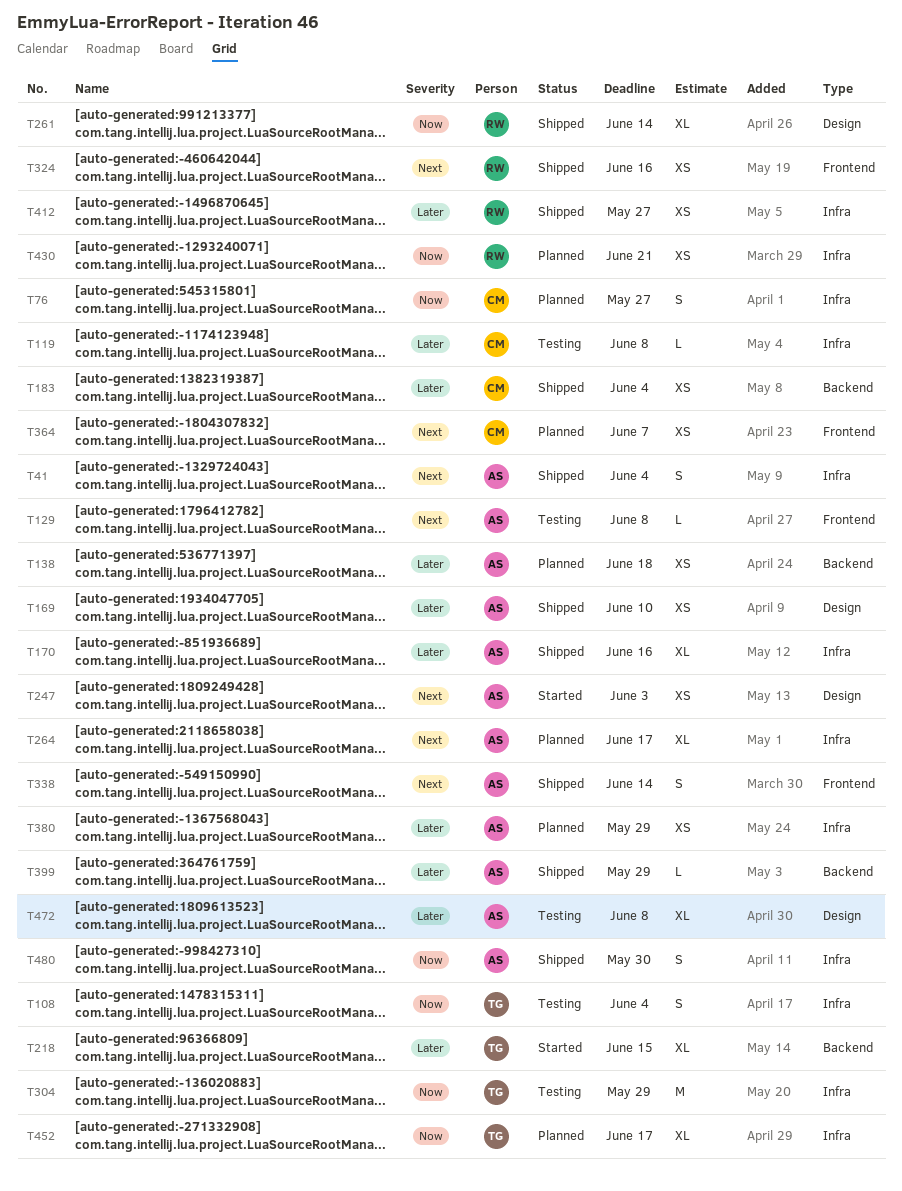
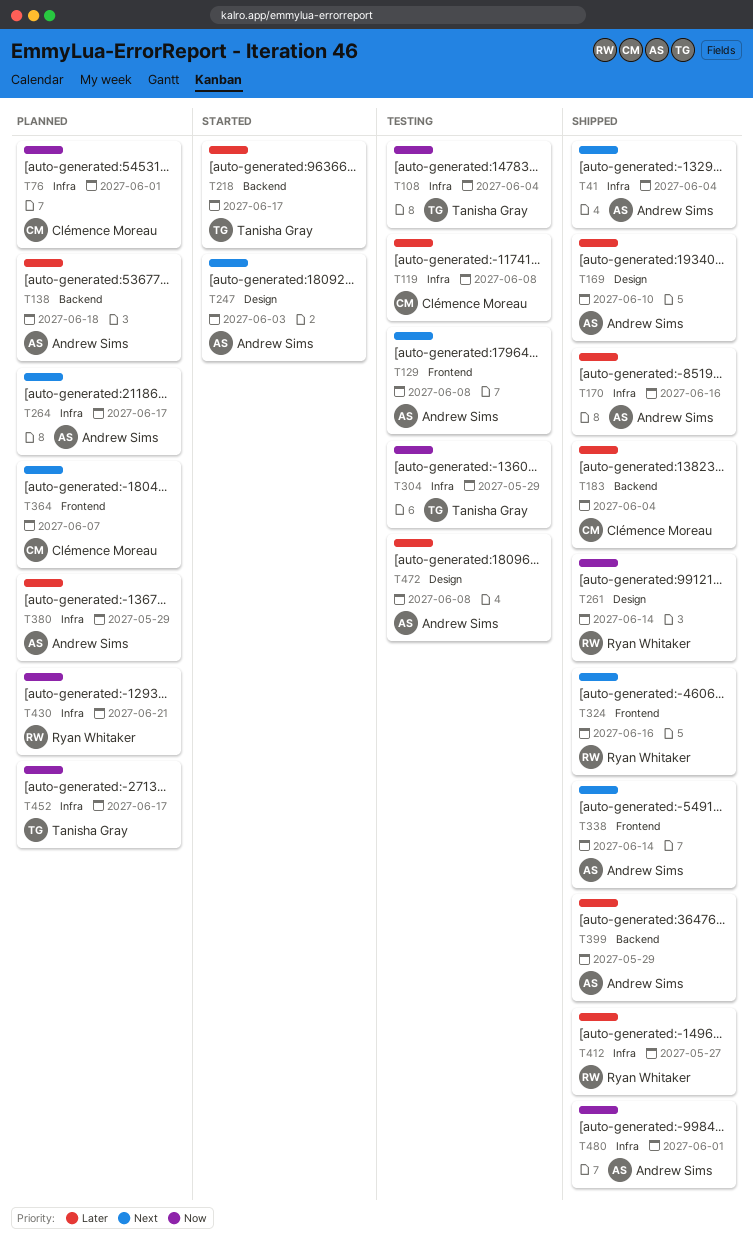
T76, due: May 27 -> Jun 1
T218, due: Jun 15 -> Jun 17
T480, due: May 30 -> Jun 1

